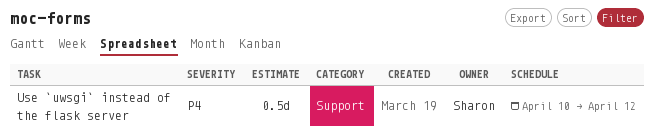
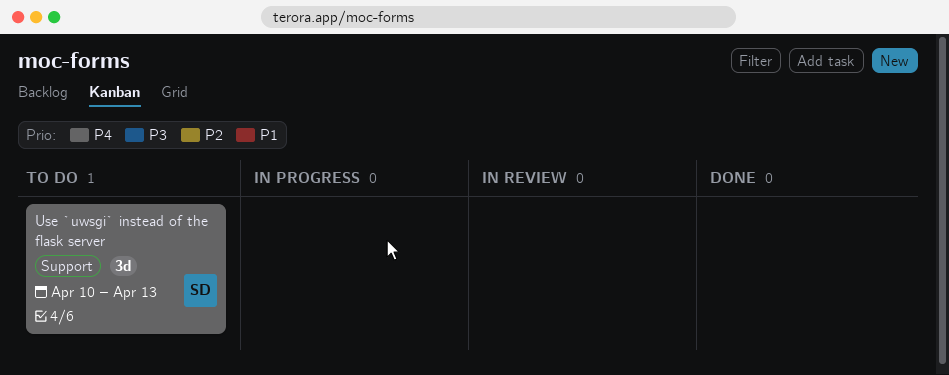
Use `uwsgi` instead of the flask server, estimate: 0.5d -> 3d
Use `uwsgi` instead of the flask server, due: Apr 12 -> Apr 13

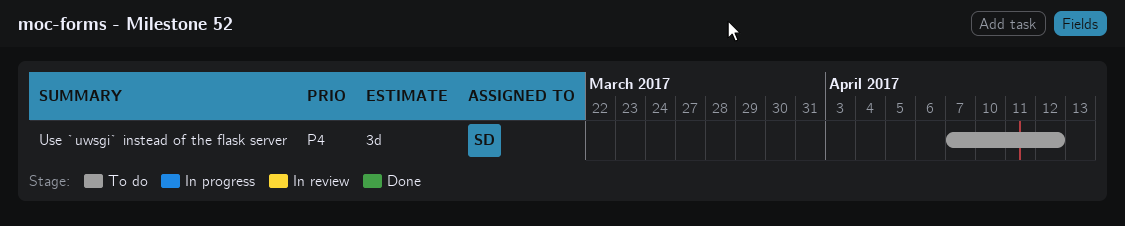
Use `uwsgi` instead of the flask server, start: Apr 10 -> Apr 7
Use `uwsgi` instead of the flask server, due: Apr 13 -> Apr 12

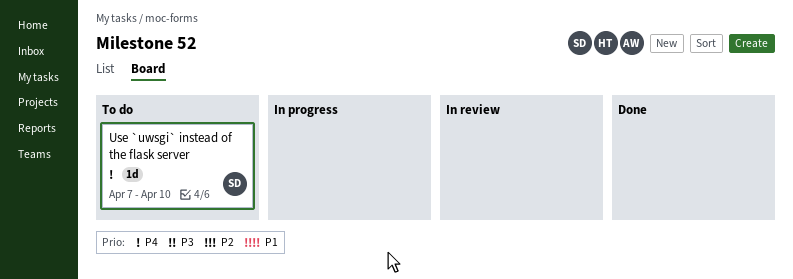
Use `uwsgi` instead of the flask server, estimate: 3d -> 1d
Use `uwsgi` instead of the flask server, due: Apr 12 -> Apr 10

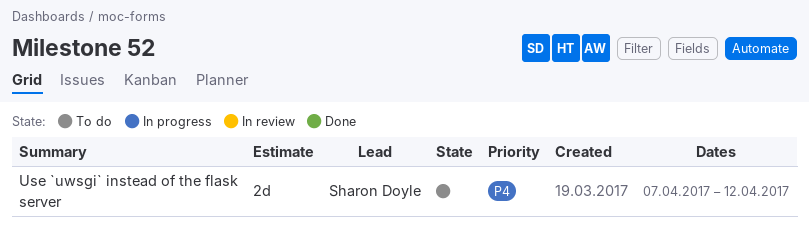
Use `uwsgi` instead of the flask server, estimate: 1d -> 2d
Use `uwsgi` instead of the flask server, due: Apr 10 -> Apr 12

